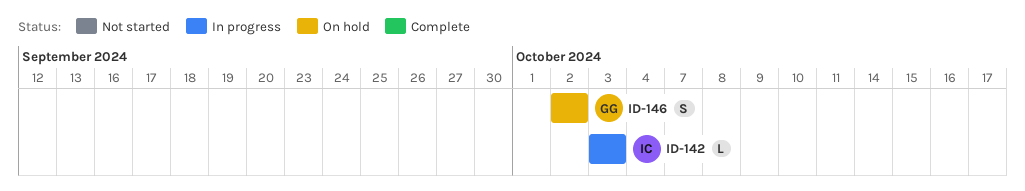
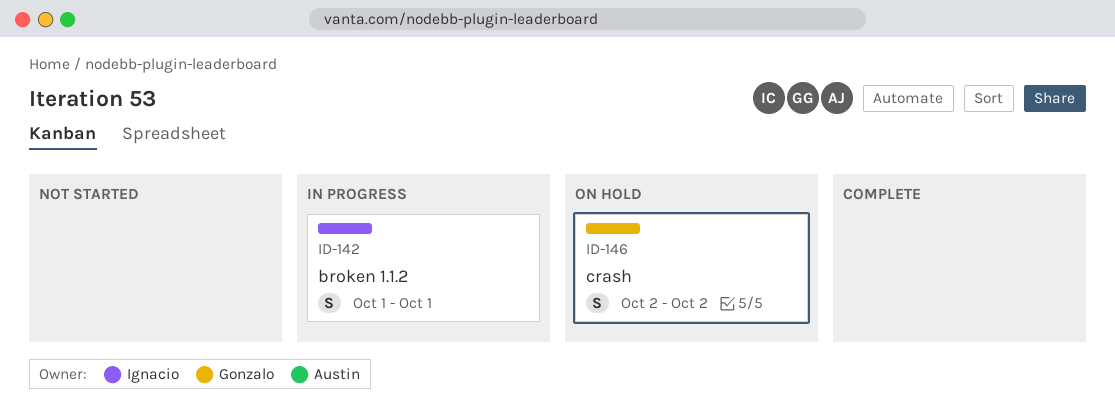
ID-142, estimate: L -> S
ID-142, start: Oct 3 -> Oct 1
ID-142, due: Oct 3 -> Oct 1

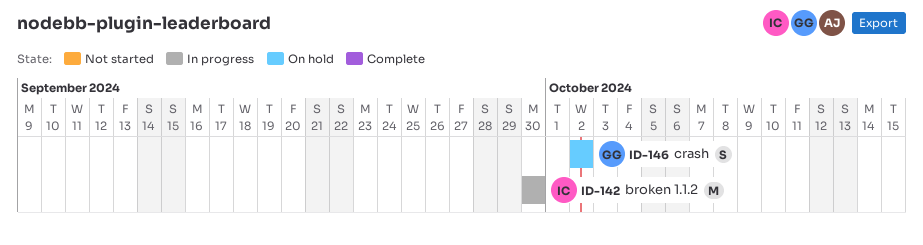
ID-142, estimate: S -> M
ID-142, start: Oct 1 -> Sep 30
ID-142, due: Oct 1 -> Sep 30

